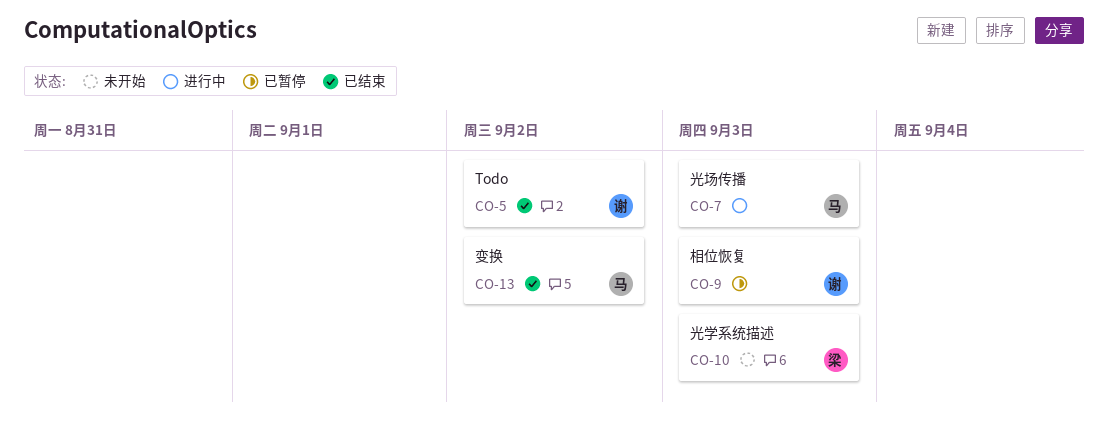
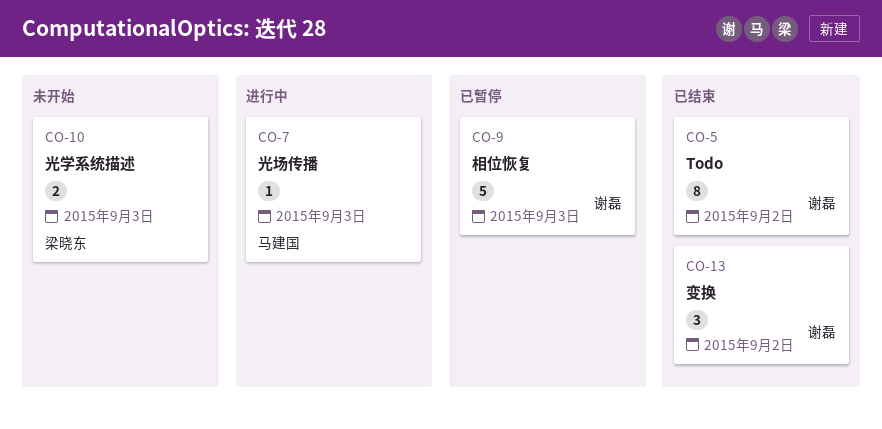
CO-13, owner: 马建国 -> 谢磊

